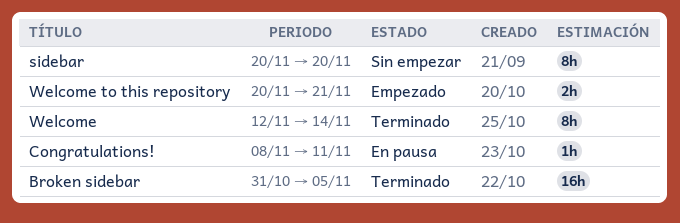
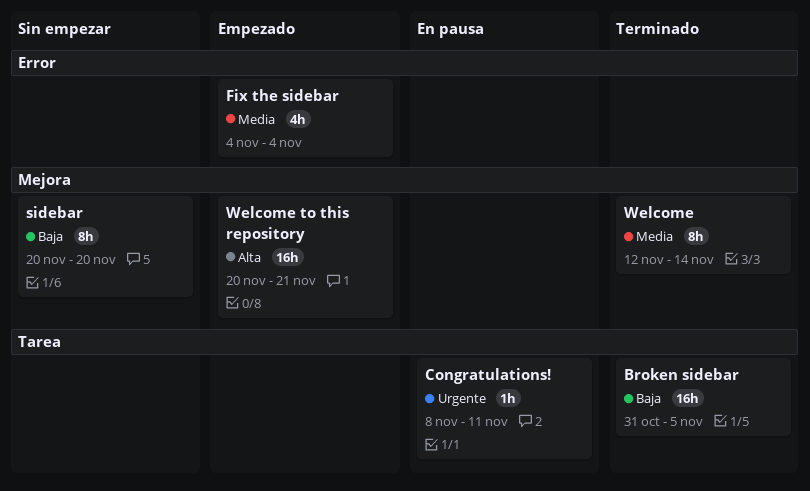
Fix the sidebar: none -> present
Welcome to this repository, estimate: 2h -> 16h

